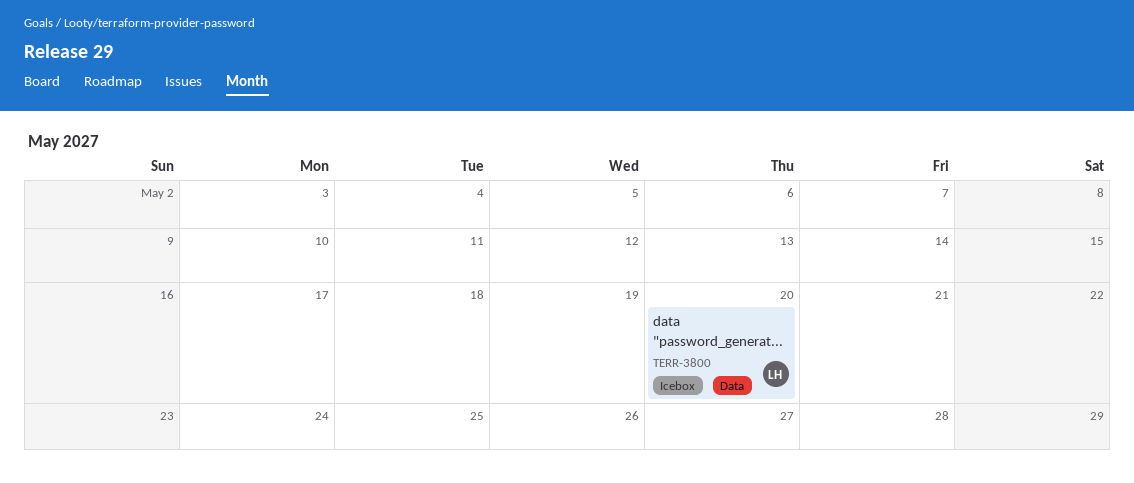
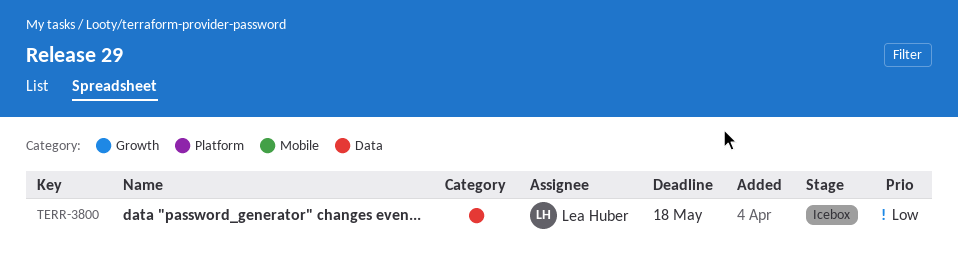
TERR-3800, due: May 20 -> May 18

